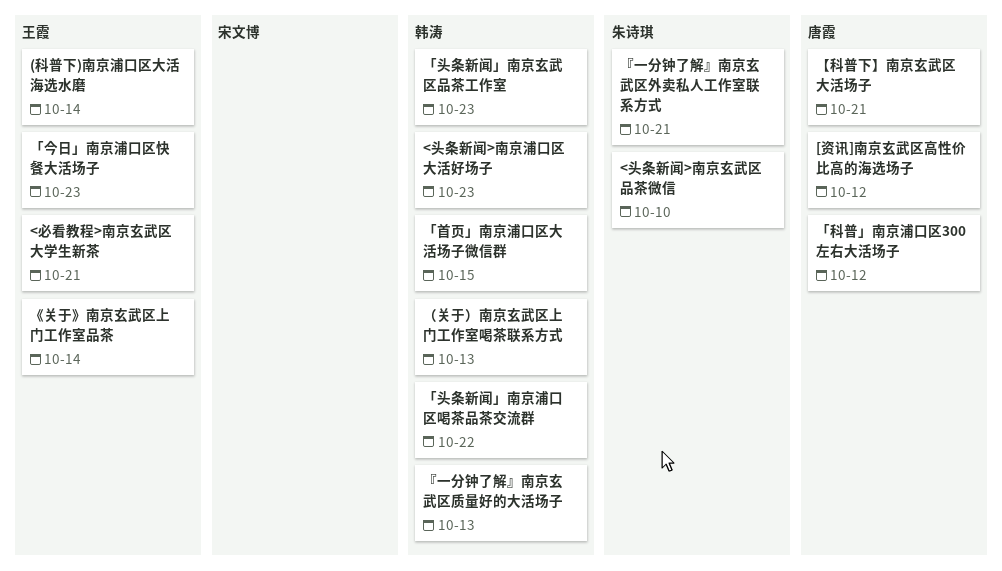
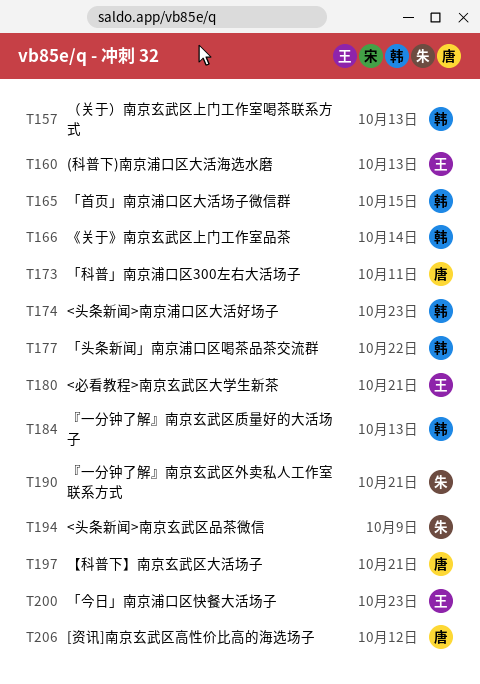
(科普下)南京浦口区大活海选水磨, due: Oct 14 -> Oct 13
<头条新闻>南京玄武区品茶微信, due: Oct 10 -> Oct 9
《关于》南京玄武区上门工作室品茶, owner: 王霞 -> 韩涛
「头条新闻」南京玄武区品茶工作室: present -> none
「科普」南京浦口区300左右大活场子, due: Oct 12 -> Oct 11

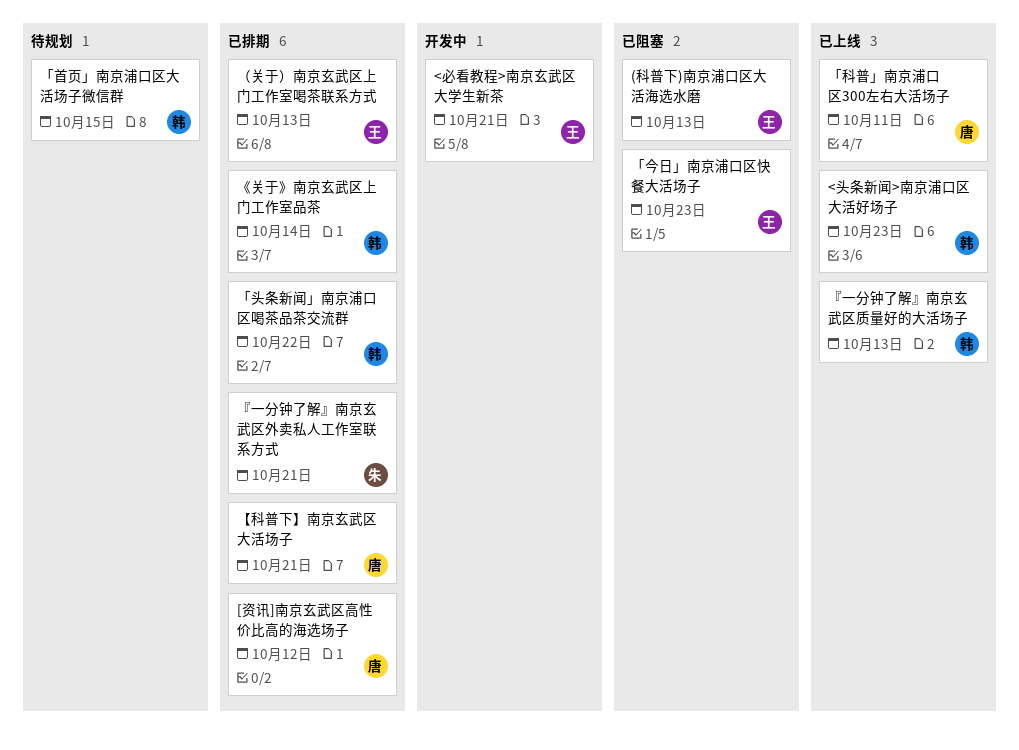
<头条新闻>南京玄武区品茶微信: present -> none
（关于）南京玄武区上门工作室喝茶联系方式, owner: 韩 -> 王

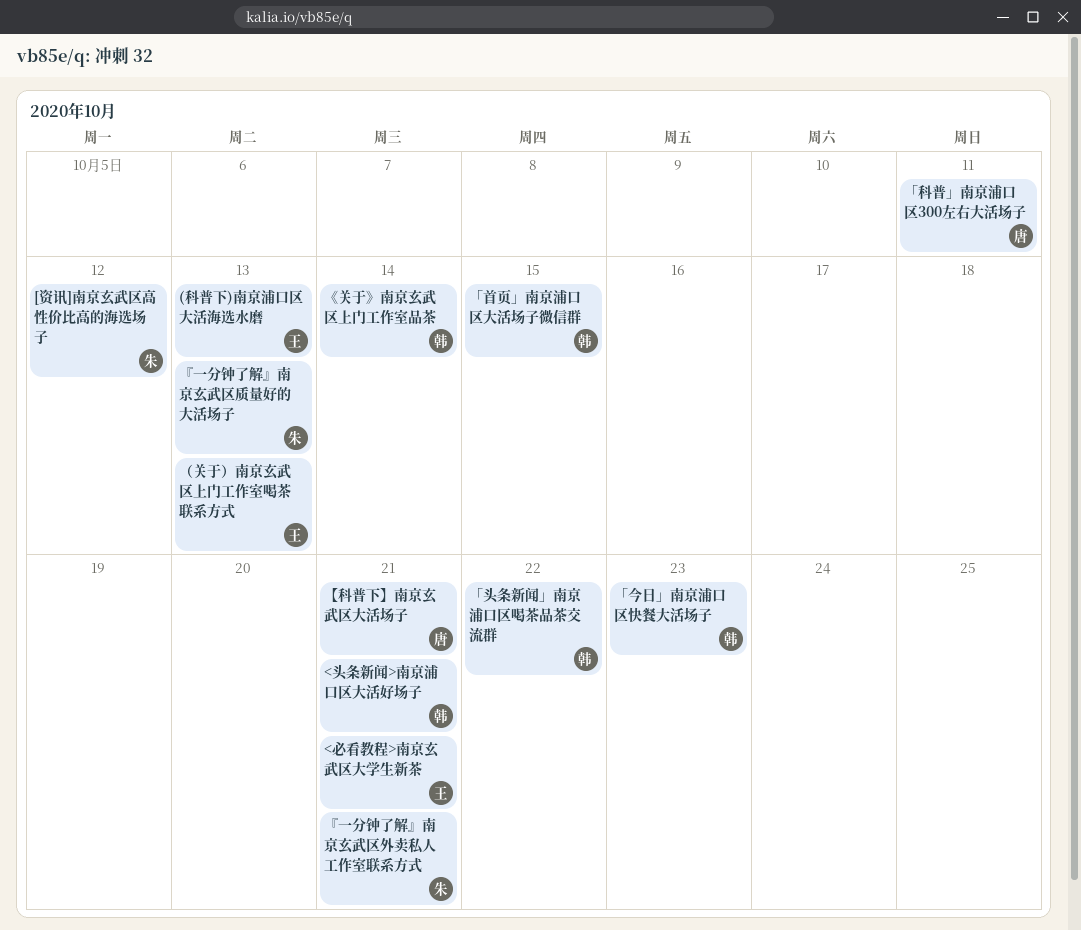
<头条新闻>南京浦口区大活好场子, due: Oct 23 -> Oct 21
[资讯]南京玄武区高性价比高的海选场子, owner: 唐 -> 朱
「今日」南京浦口区快餐大活场子, owner: 王 -> 韩
『一分钟了解』南京玄武区质量好的大活场子, owner: 韩 -> 朱

